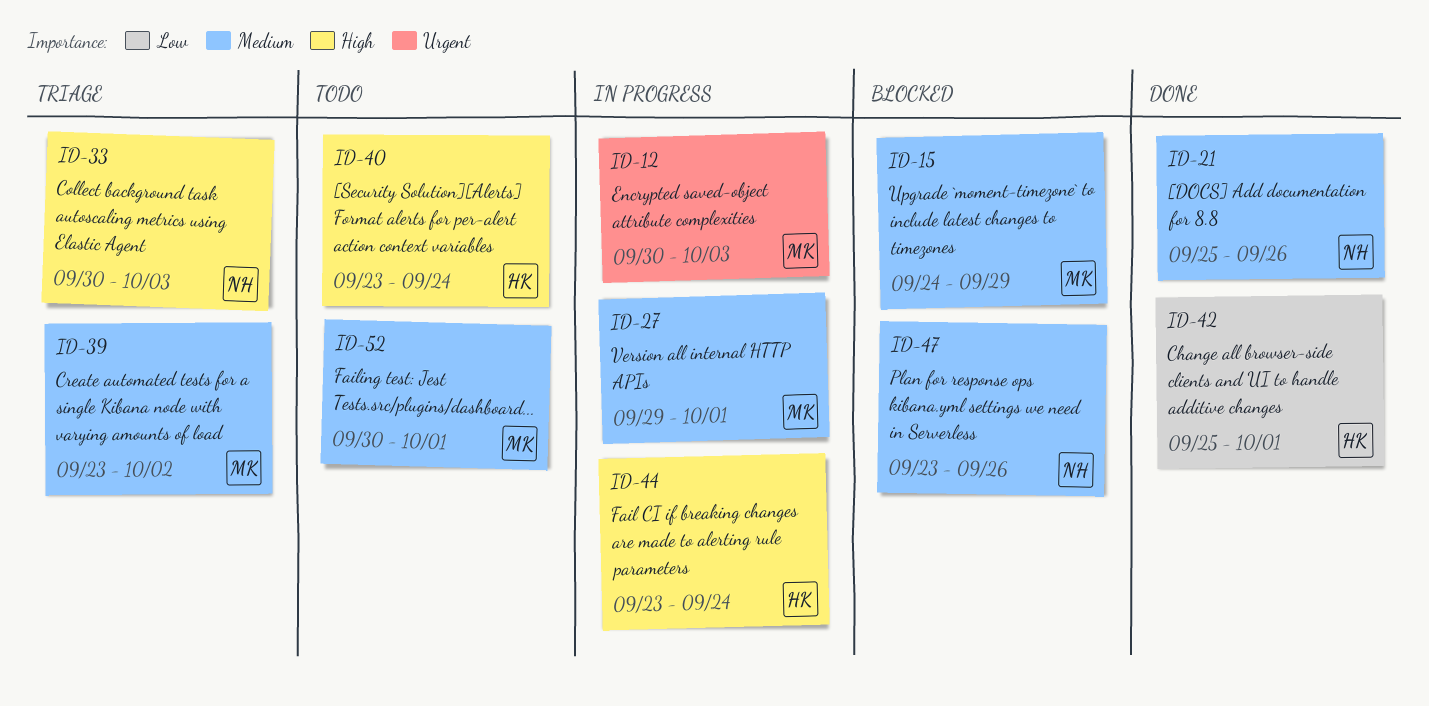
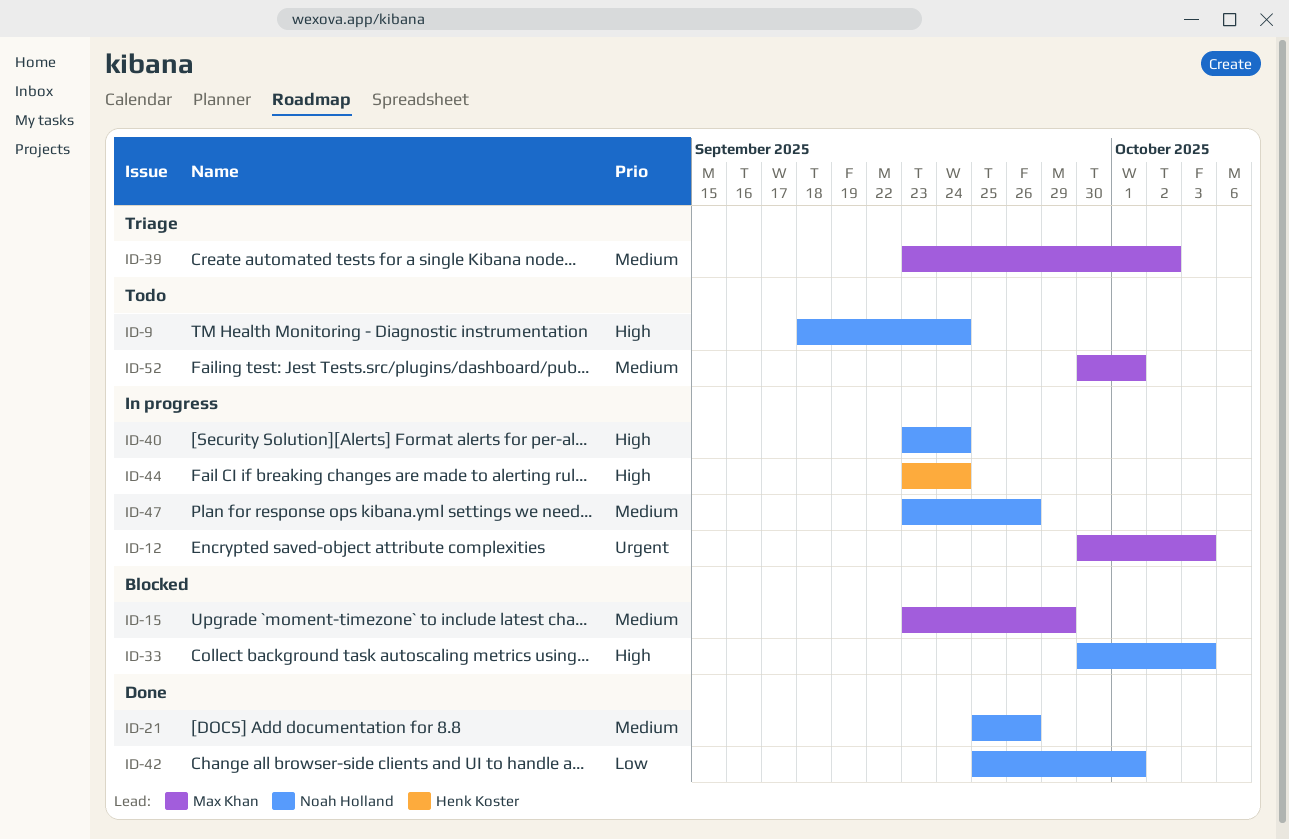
ID-9: none -> present
ID-15, start: Sep 24 -> Sep 23
ID-27: present -> none
ID-33, status: Triage -> Blocked
ID-40, status: Todo -> In progress
ID-40, owner: Henk Koster -> Noah Holland
ID-42, owner: Henk Koster -> Noah Holland
ID-47, status: Blocked -> In progress

